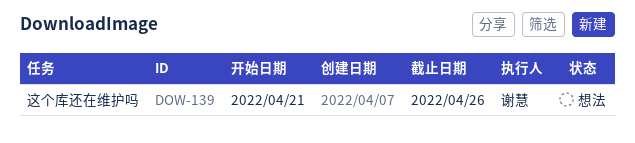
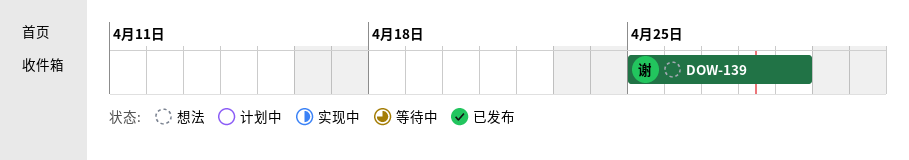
DOW-139, start: Apr 21 -> Apr 25
DOW-139, due: Apr 26 -> Apr 29

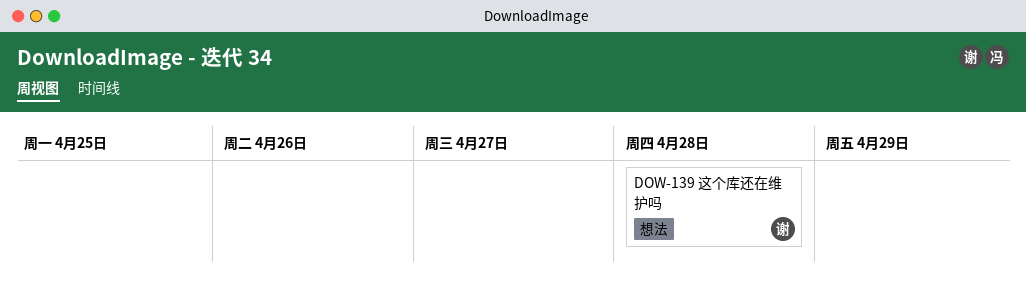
DOW-139, due: Apr 29 -> Apr 28

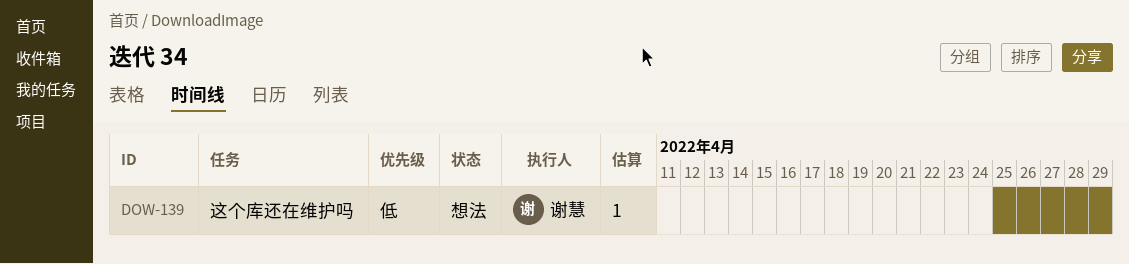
DOW-139, due: Apr 28 -> Apr 29

